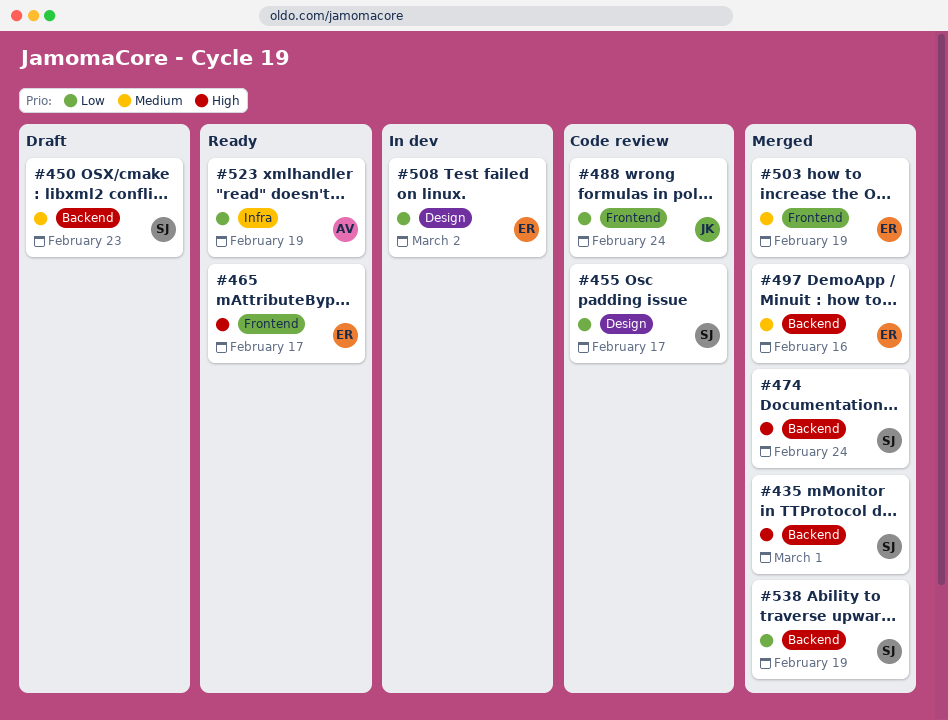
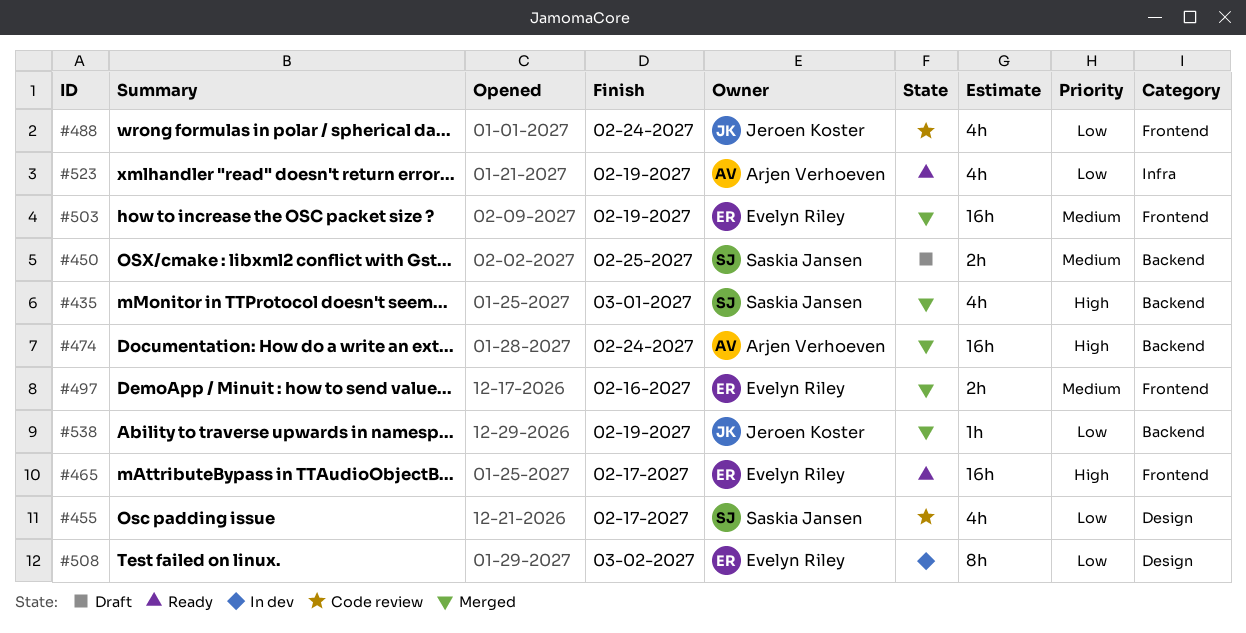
#450, due: Feb 23 -> Feb 25
#474, owner: Saskia Jansen -> Arjen Verhoeven
#497, label: Backend -> Frontend
#538, owner: Saskia Jansen -> Jeroen Koster

